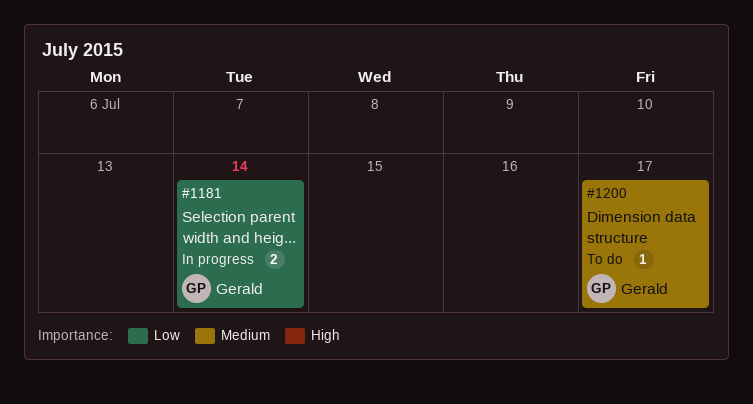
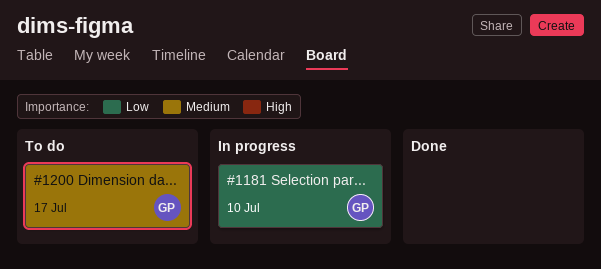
#1181, due: Jul 14 -> Jul 10

